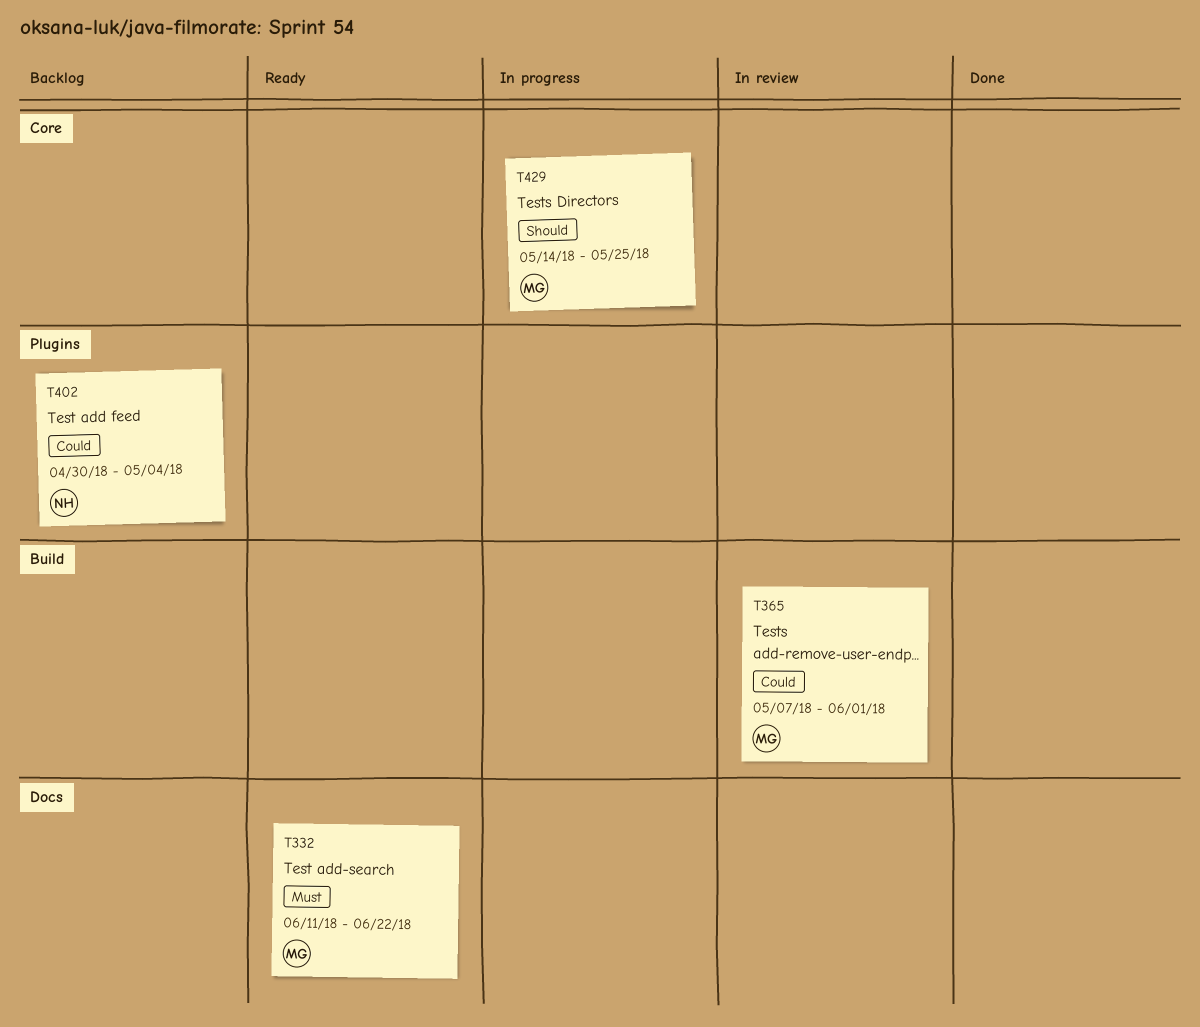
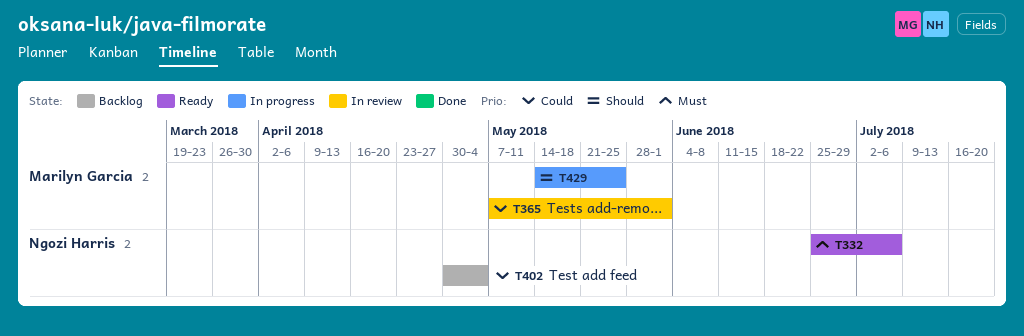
T332, owner: Marilyn Garcia -> Ngozi Harris
T332, start: Jun 11 -> Jun 25
T332, due: Jun 22 -> Jul 6

